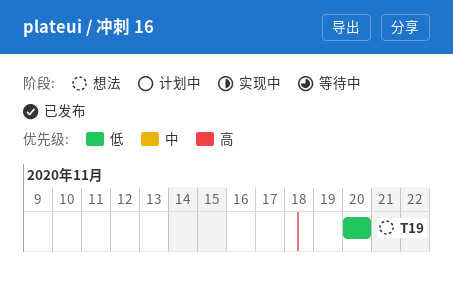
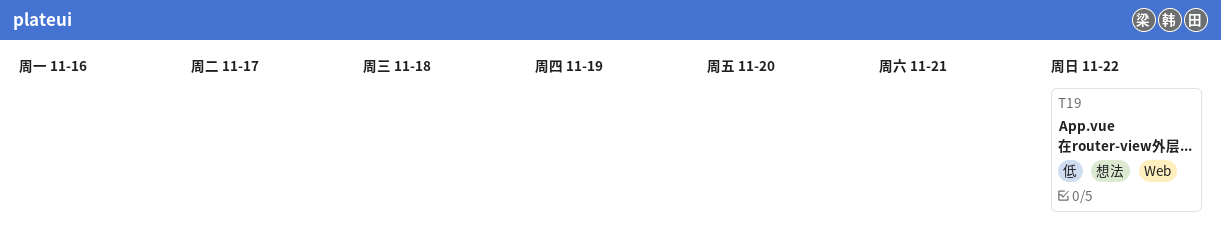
T19, due: Nov 20 -> Nov 22

